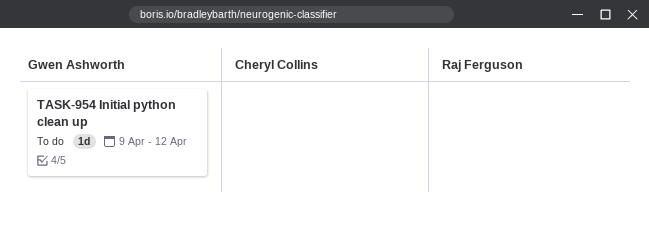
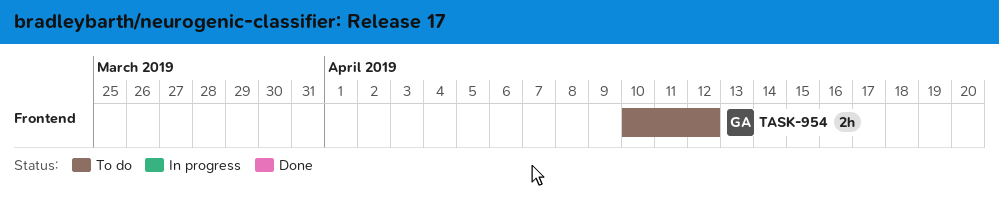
TASK-954, estimate: 1d -> 2h
TASK-954, start: Apr 9 -> Apr 10

